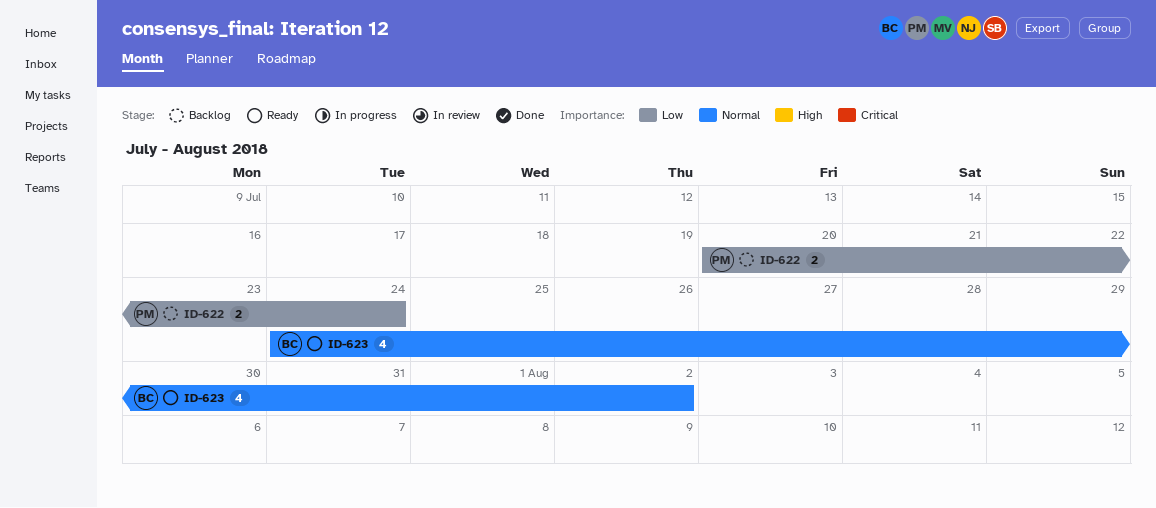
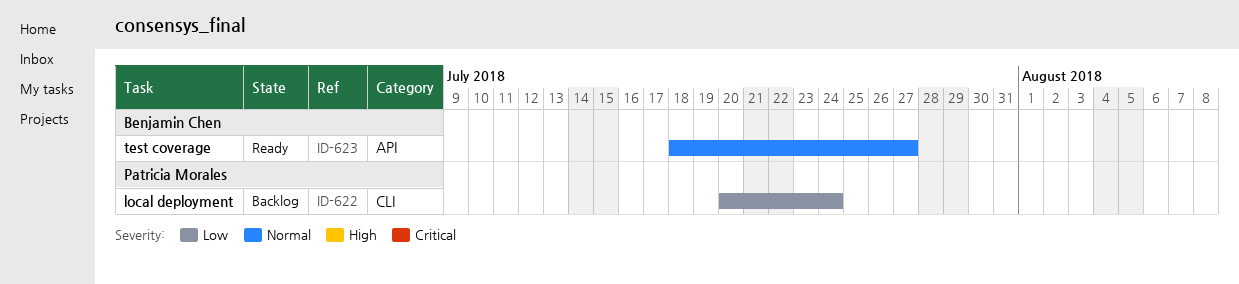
ID-623, start: Jul 24 -> Jul 18
ID-623, due: Aug 2 -> Jul 27

